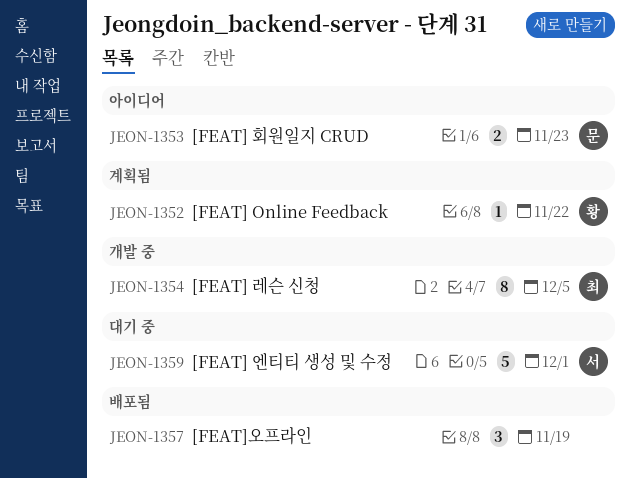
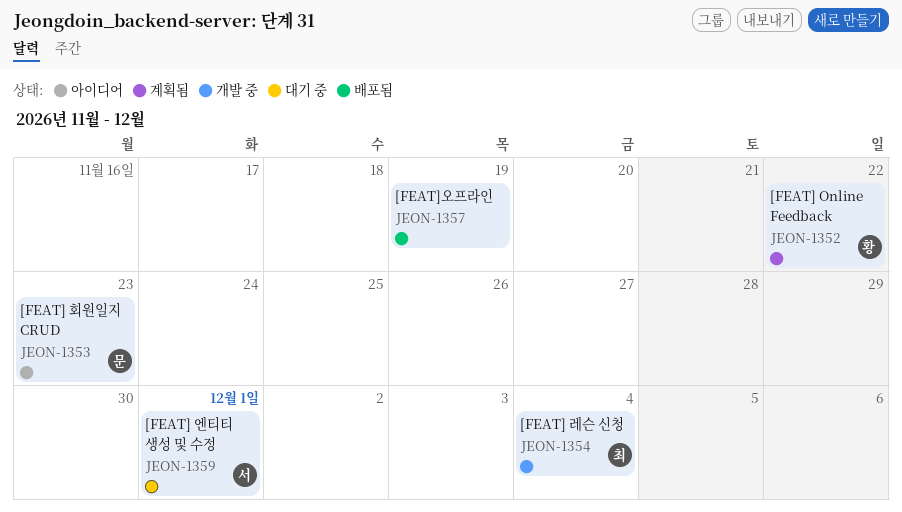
JEON-1354, due: Dec 5 -> Dec 4

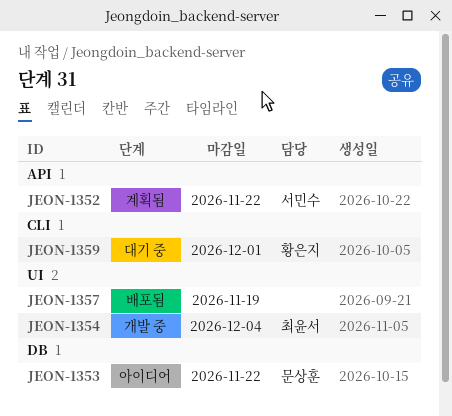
JEON-1352, owner: 황은지 -> 서민수
JEON-1353, due: Nov 23 -> Nov 22
JEON-1359, owner: 서민수 -> 황은지

